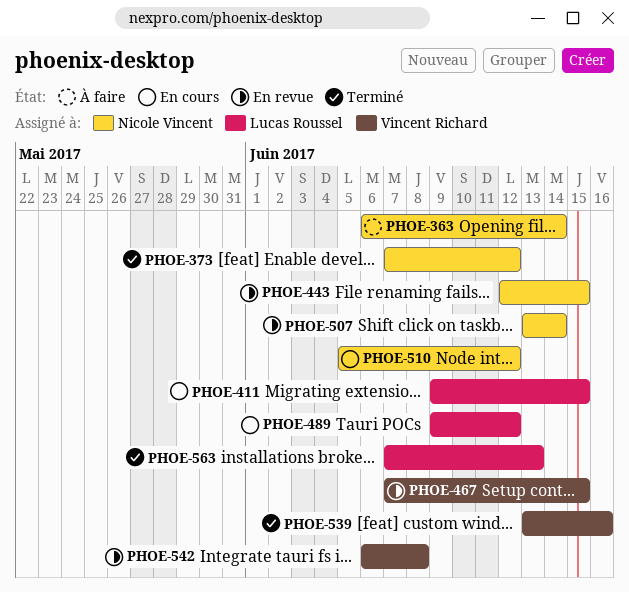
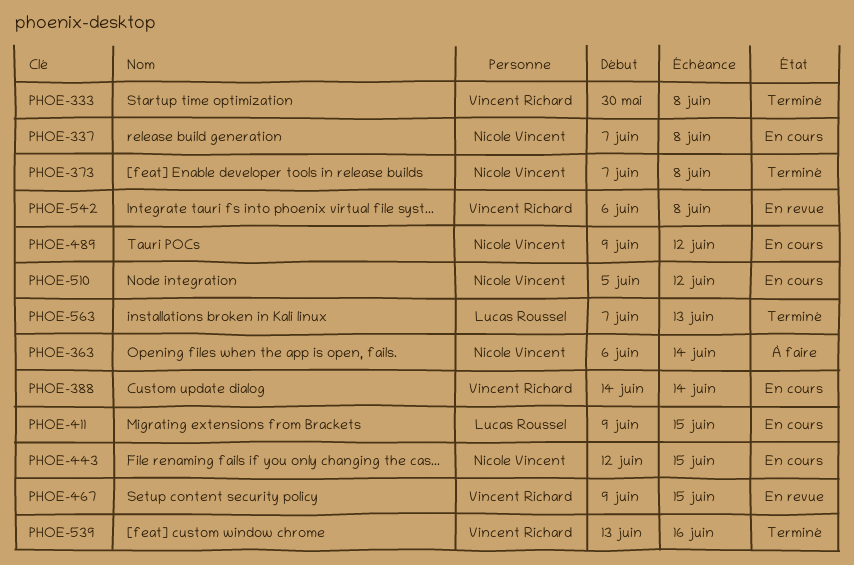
PHOE-333: none -> present
PHOE-337: none -> present
PHOE-373, due: Jun 12 -> Jun 8
PHOE-388: none -> present
PHOE-443, status: En revue -> En cours
PHOE-467, start: Jun 7 -> Jun 9
PHOE-489, owner: Lucas Roussel -> Nicole Vincent
PHOE-507: present -> none

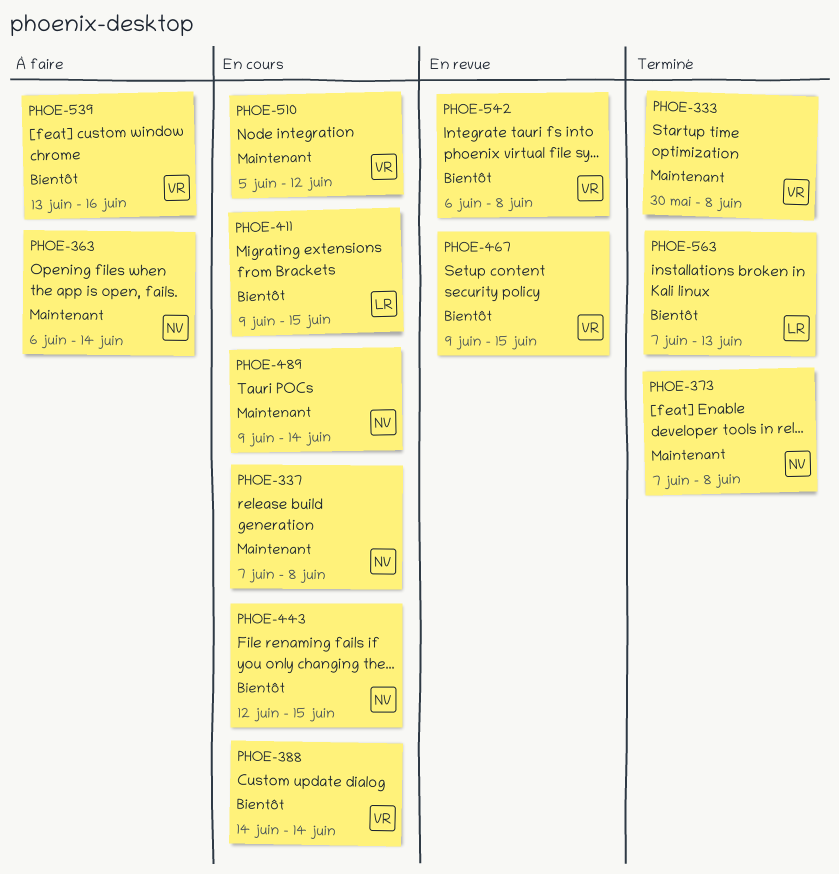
PHOE-489, due: Jun 12 -> Jun 14
PHOE-510, owner: Nicole Vincent -> Vincent Richard
PHOE-539, status: Terminé -> À faire

